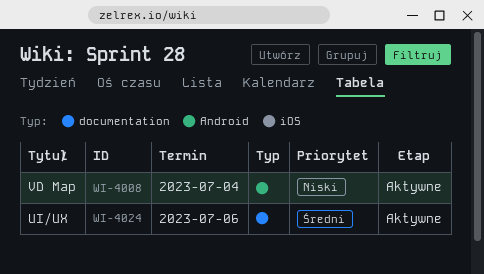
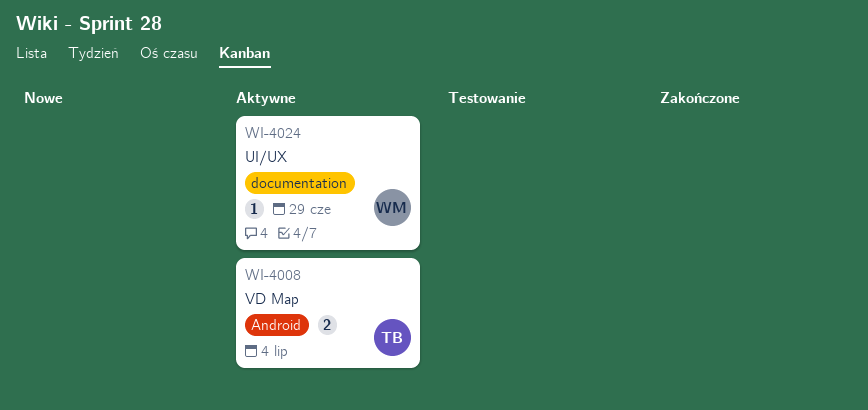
WI-4024, due: Jul 6 -> Jun 29

